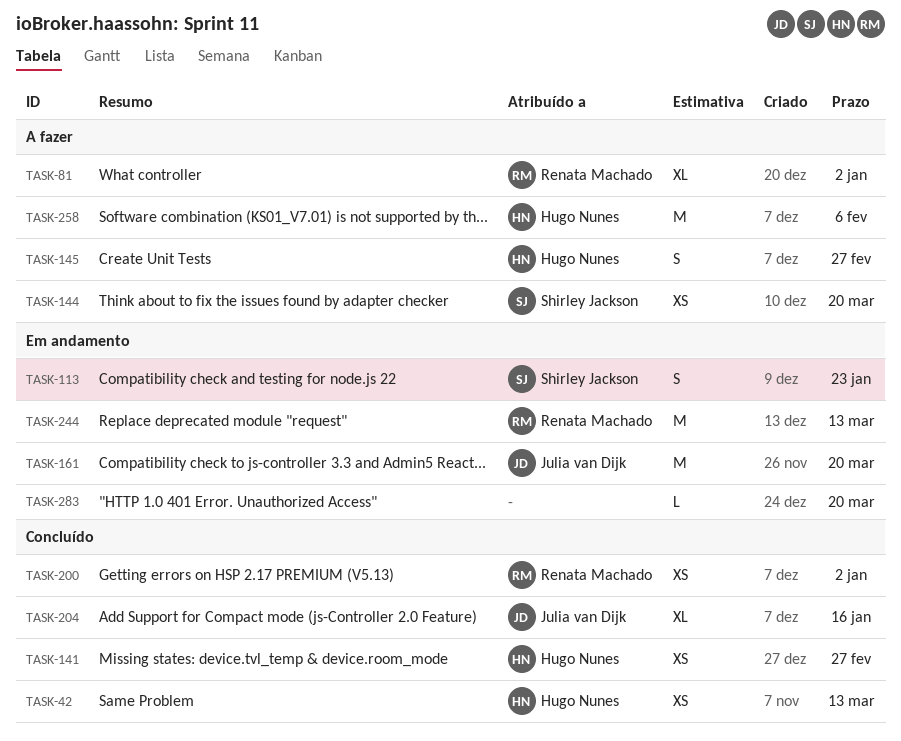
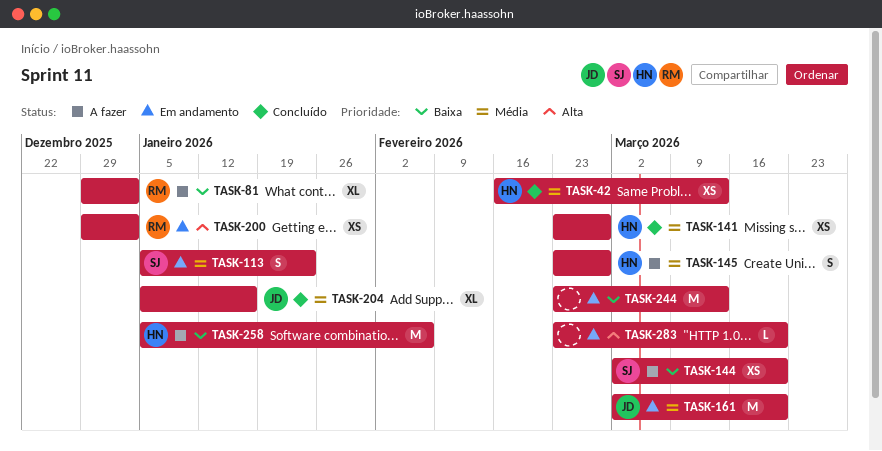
TASK-200, status: Concluído -> Em andamento
TASK-244, owner: Renata Machado -> none

